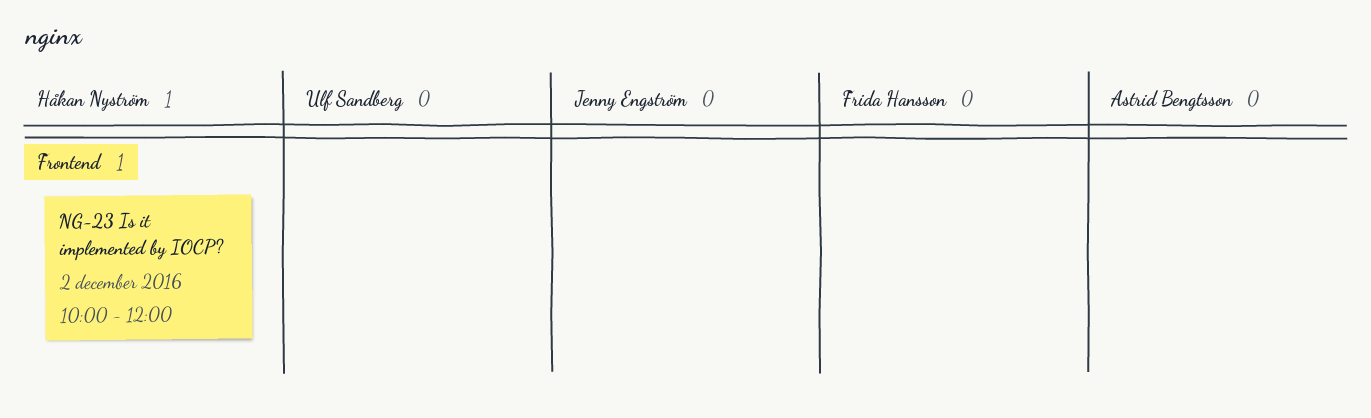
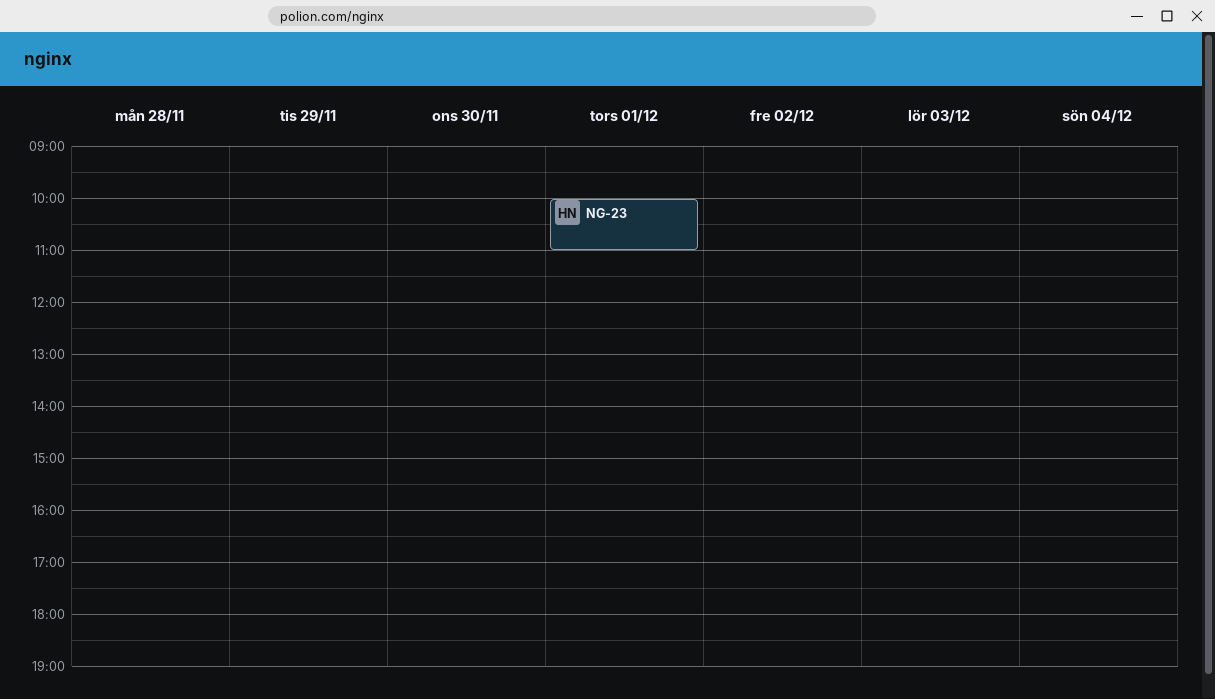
NG-23, day: Dec 2 -> Dec 1
NG-23, ends: 12:00 -> 11:00

